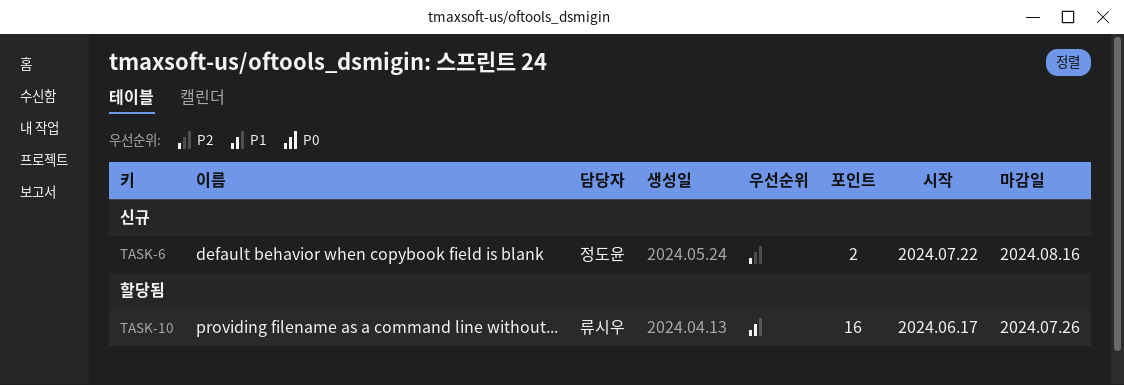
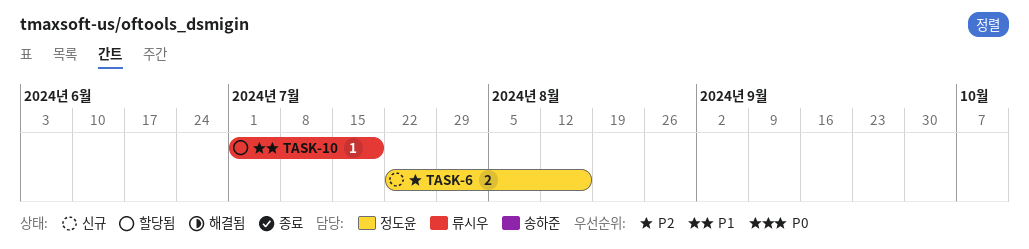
TASK-10, estimate: 16 -> 1
TASK-10, start: Jun 17 -> Jul 1
TASK-10, due: Jul 26 -> Jul 19

